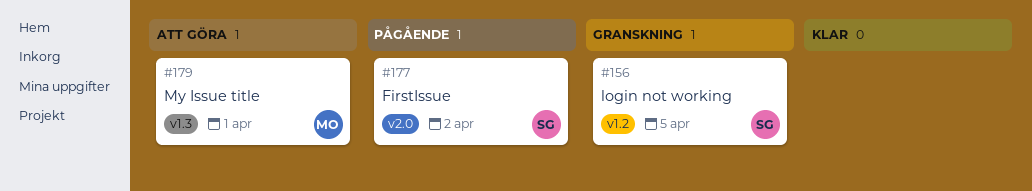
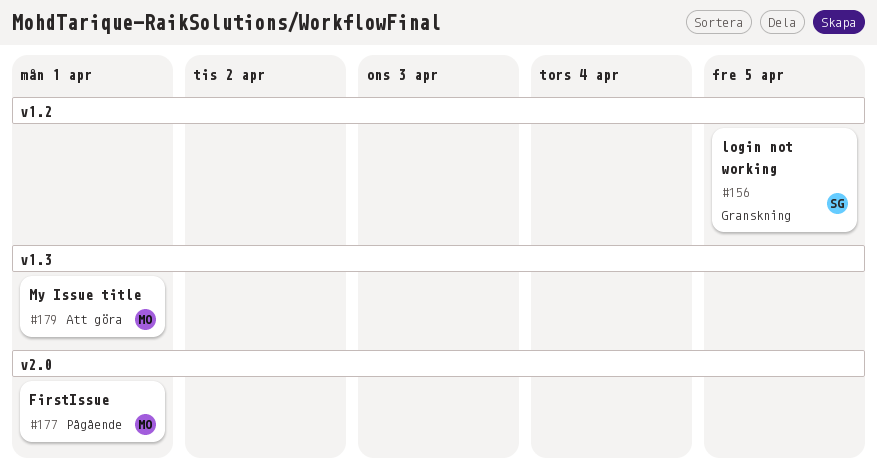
#177, owner: SG -> MO
#177, due: Apr 2 -> Apr 1

